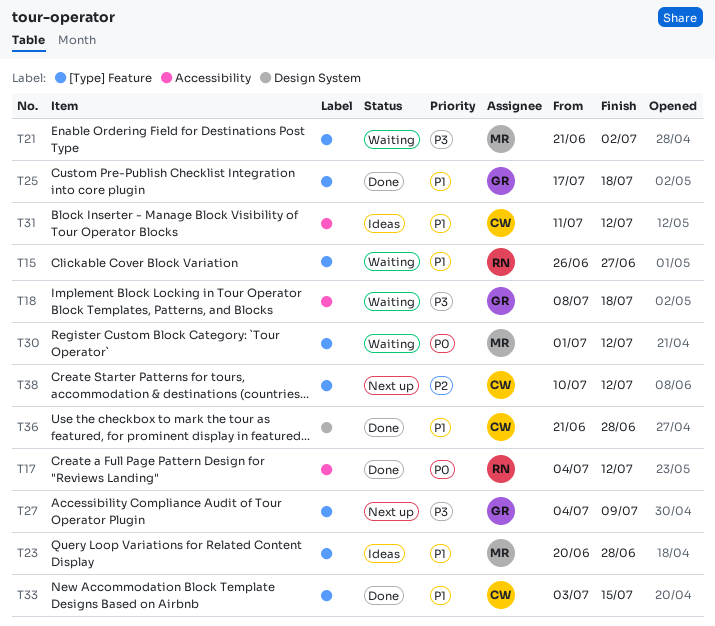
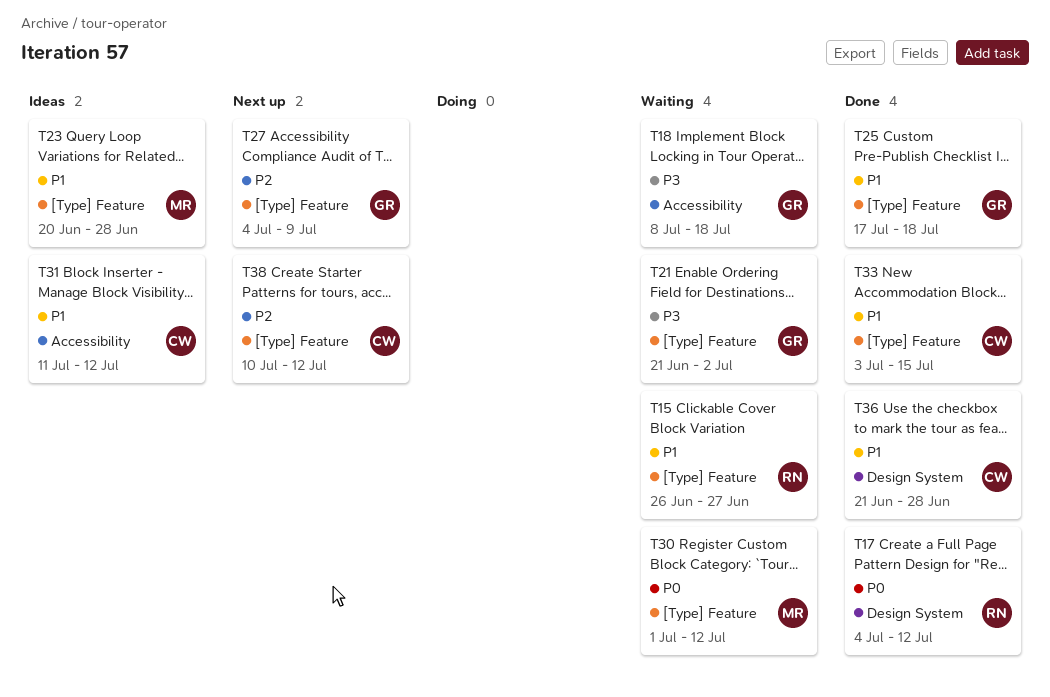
T17, label: Accessibility -> Design System
T21, owner: MR -> GR
T27, priority: P3 -> P2

